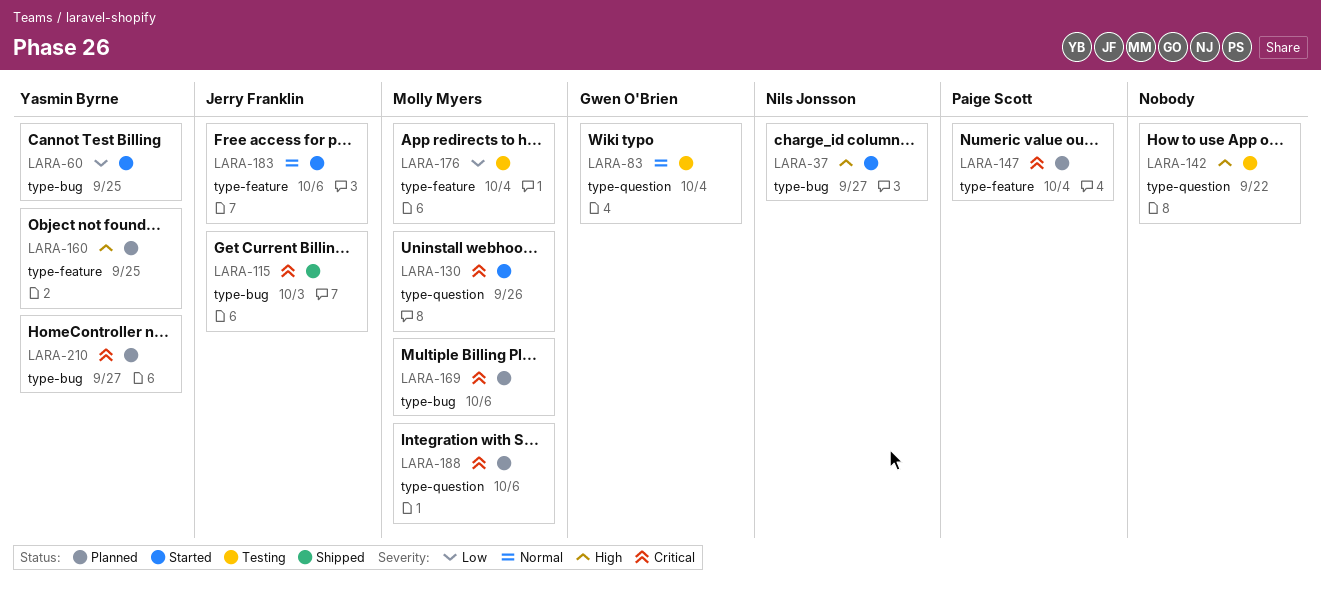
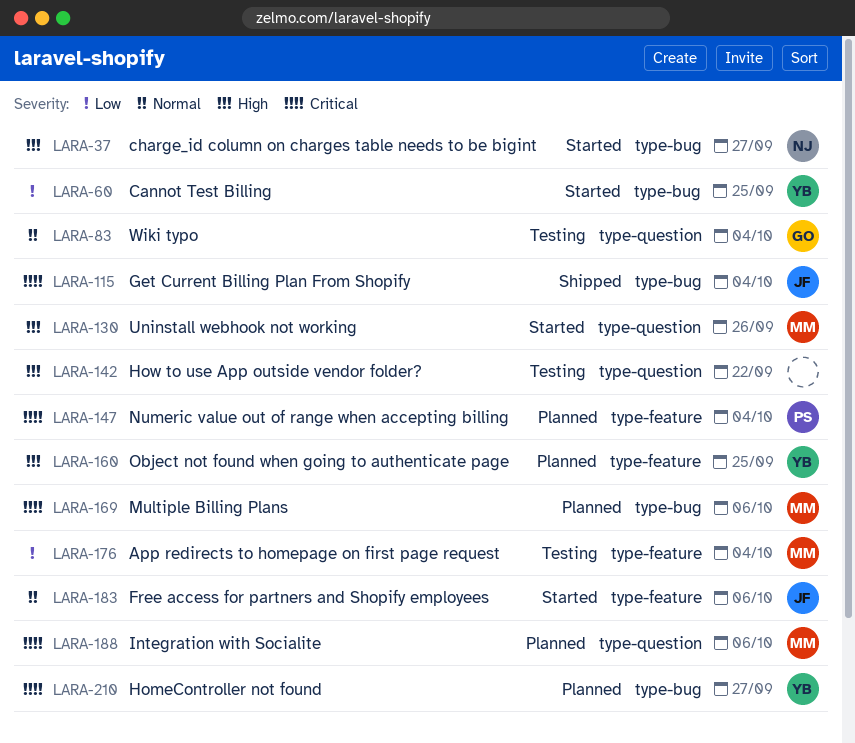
LARA-115, due: Oct 3 -> Oct 4
LARA-130, priority: Critical -> High

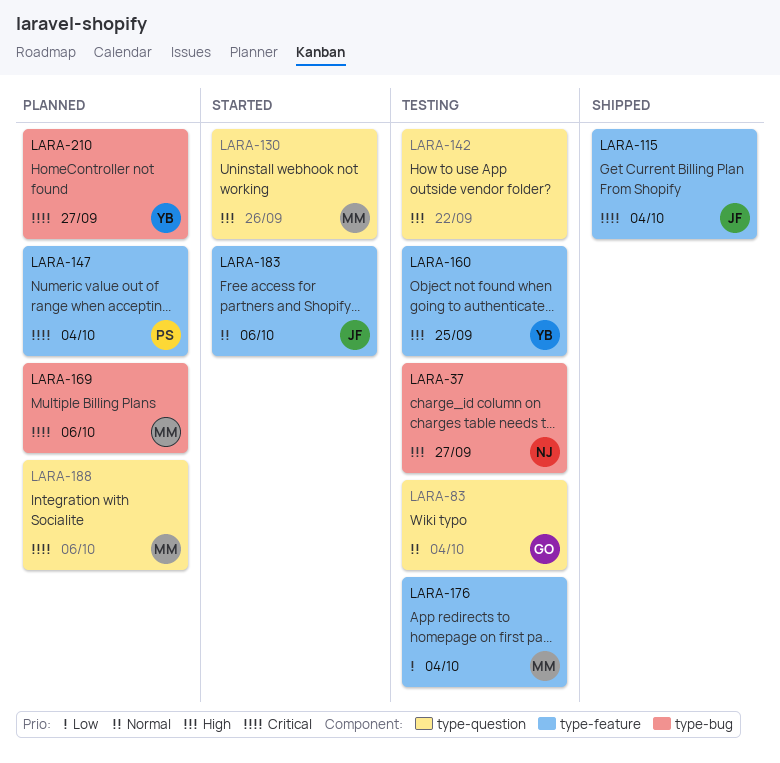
LARA-37, status: Started -> Testing
LARA-60: present -> none
LARA-115, label: type-bug -> type-feature
LARA-160, status: Planned -> Testing

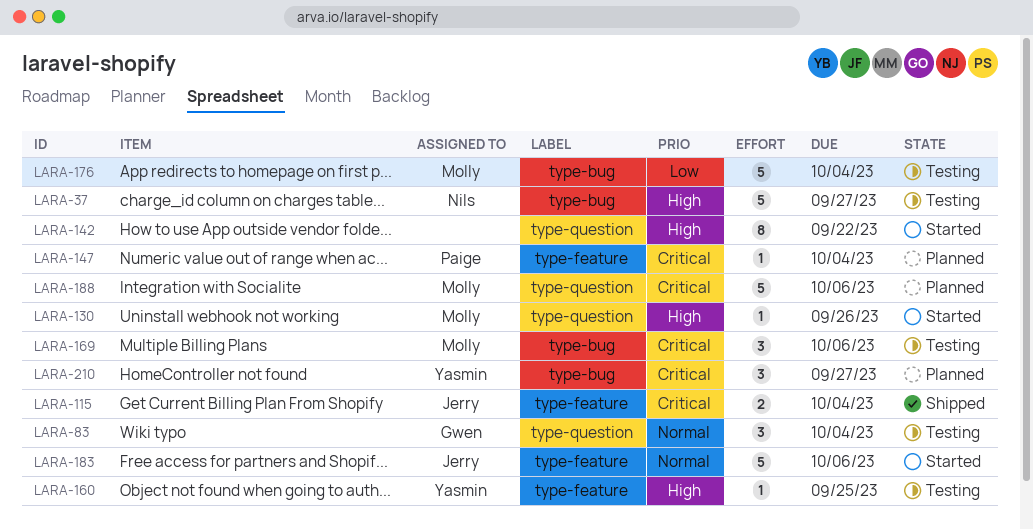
LARA-142, status: Testing -> Started
LARA-169, status: Planned -> Testing
LARA-176, label: type-feature -> type-bug

